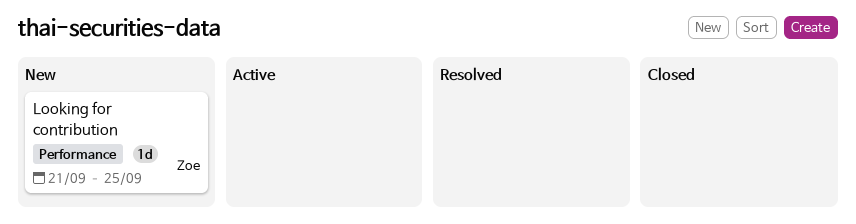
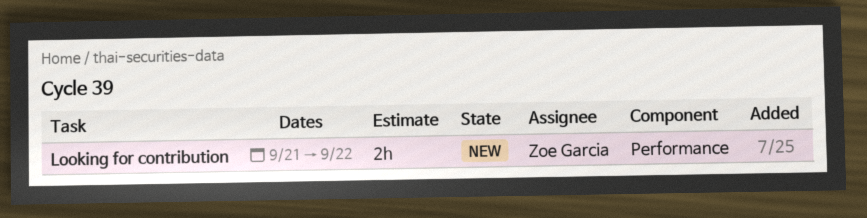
Looking for contribution, estimate: 1d -> 2h
Looking for contribution, due: Sep 25 -> Sep 22

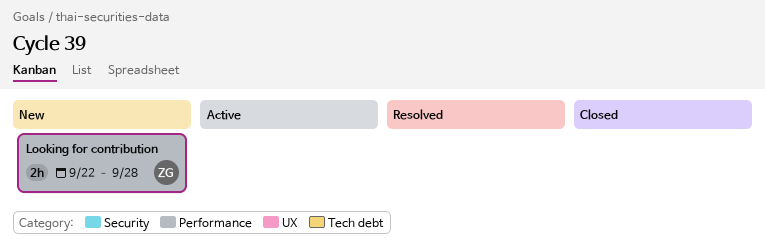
Looking for contribution, start: Sep 21 -> Sep 22
Looking for contribution, due: Sep 22 -> Sep 28

